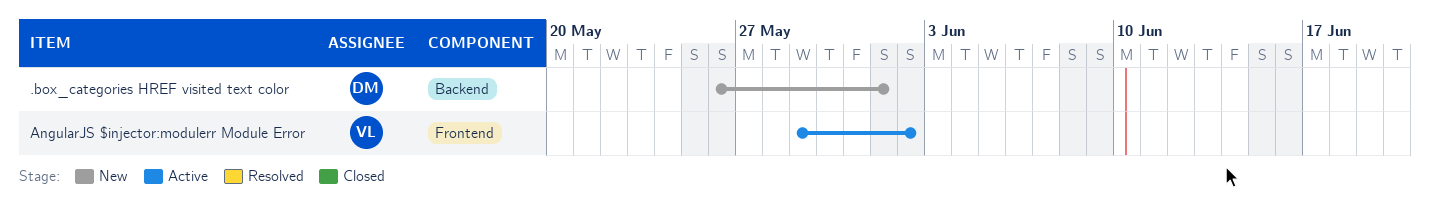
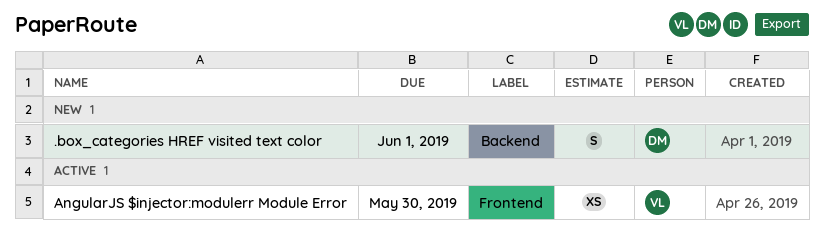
AngularJS $injector:modulerr Module Error, due: Jun 2 -> May 30

